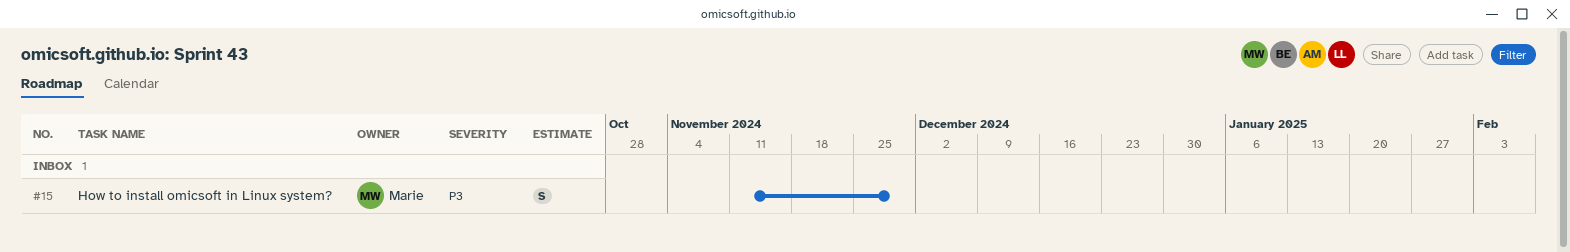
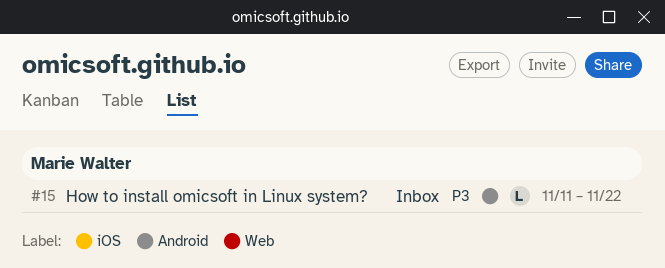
#15, estimate: S -> L
#15, due: Nov 29 -> Nov 22

